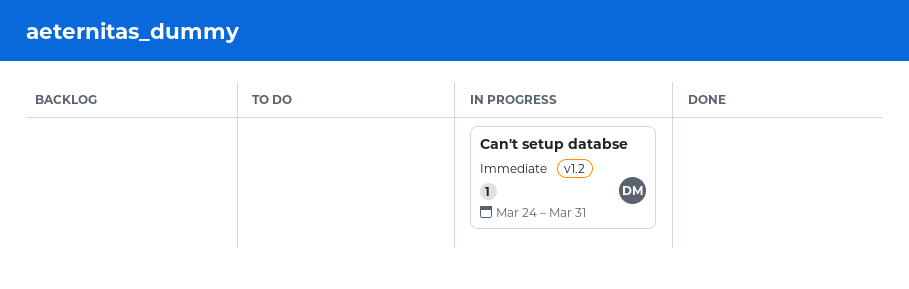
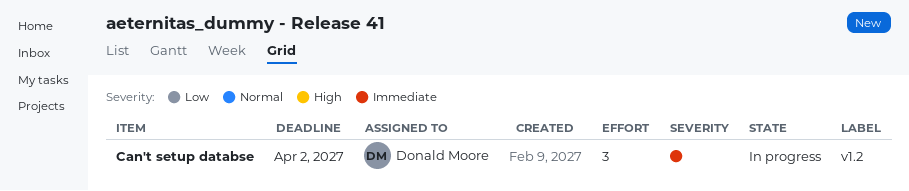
Can't setup databse, estimate: 1 -> 3
Can't setup databse, due: Mar 31 -> Apr 2

